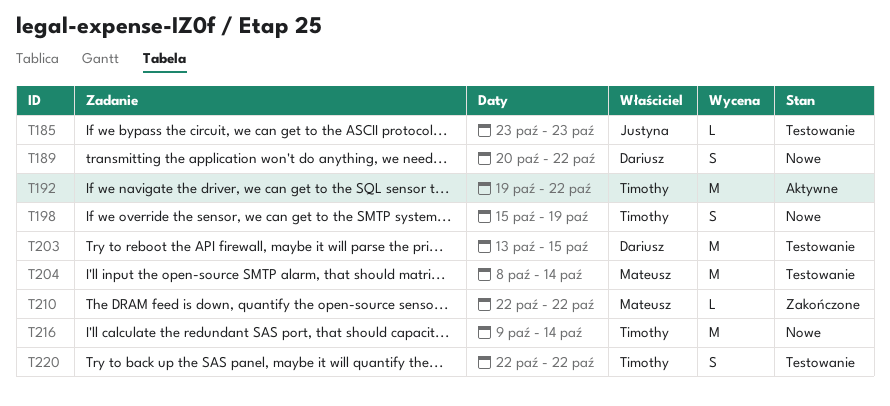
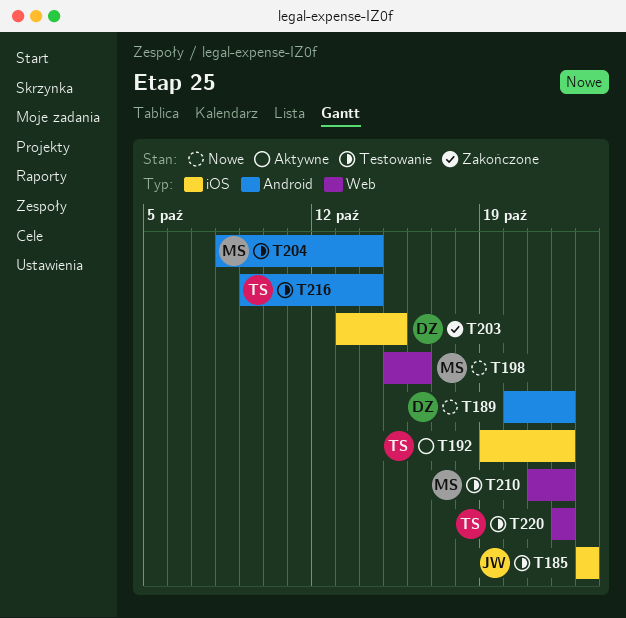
T198, owner: Timothy -> Mateusz
T198, due: Oct 19 -> Oct 16
T203, status: Testowanie -> Zakończone
T210, status: Zakończone -> Testowanie
T210, start: Oct 22 -> Oct 21
T216, status: Nowe -> Testowanie

